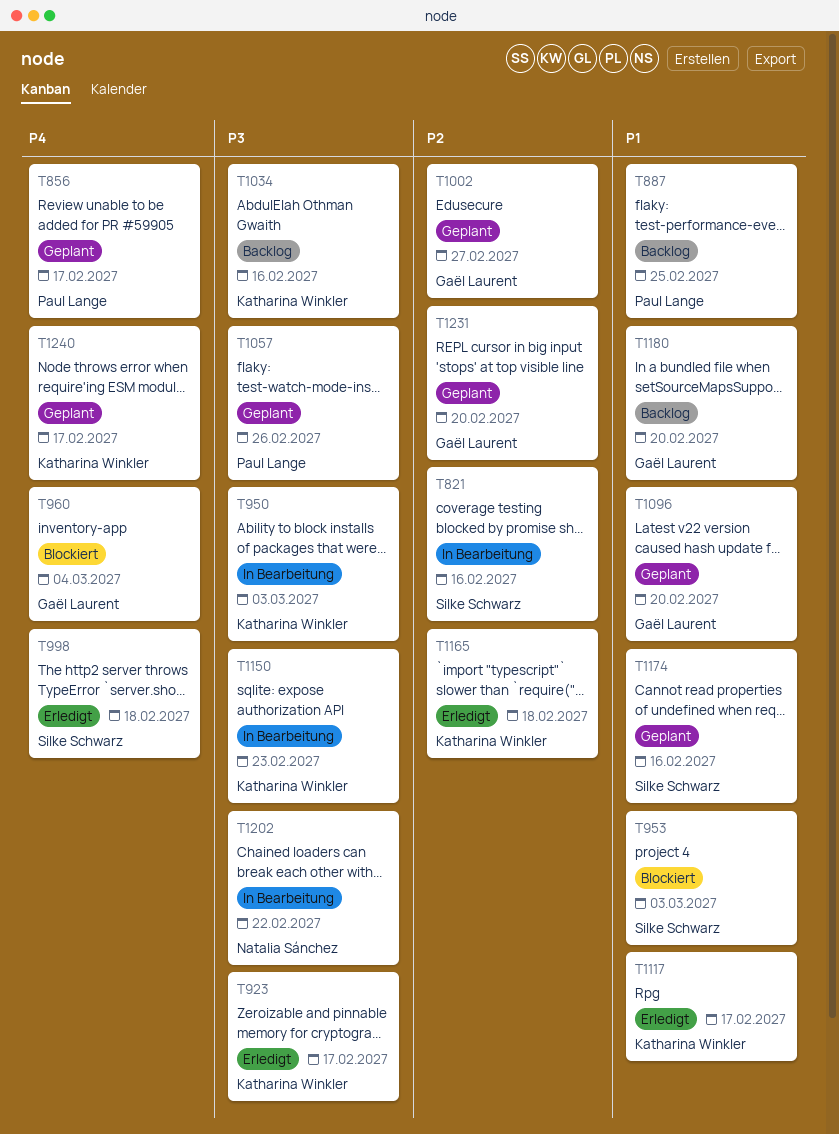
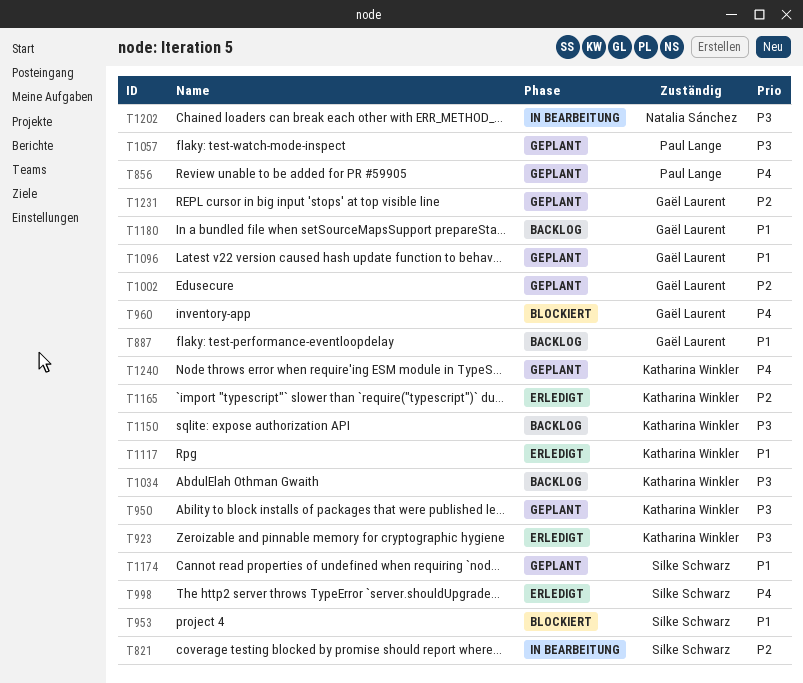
T887, owner: Paul Lange -> Gaël Laurent
T950, status: In Bearbeitung -> Geplant
T1150, status: In Bearbeitung -> Backlog

